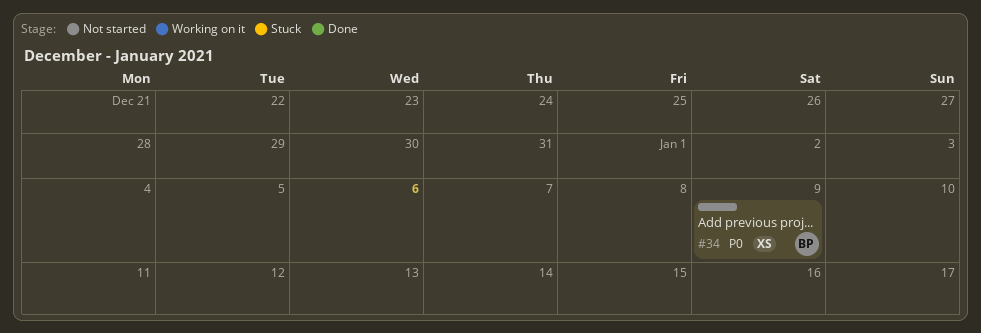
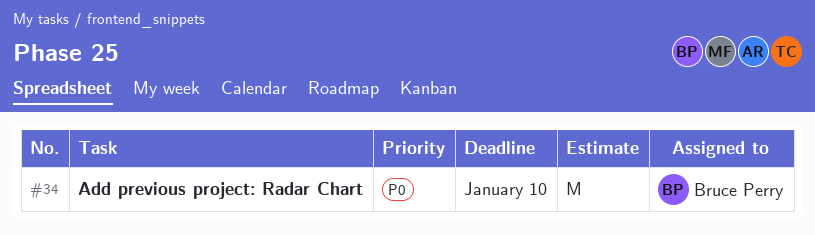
#34, estimate: XS -> M
#34, due: Jan 9 -> Jan 10

